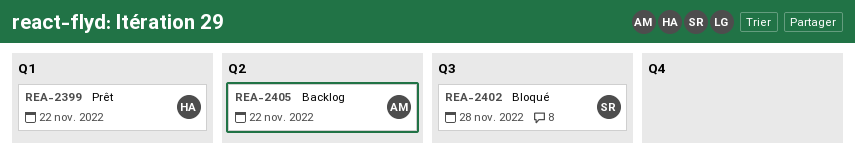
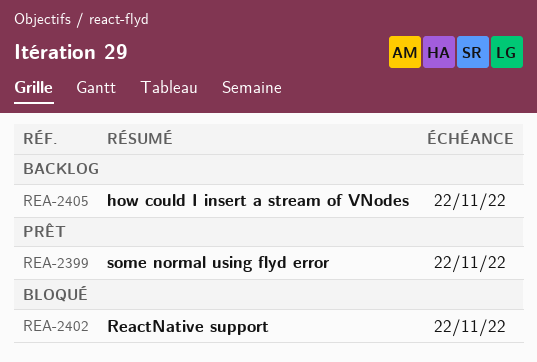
REA-2402, due: Nov 28 -> Nov 22

